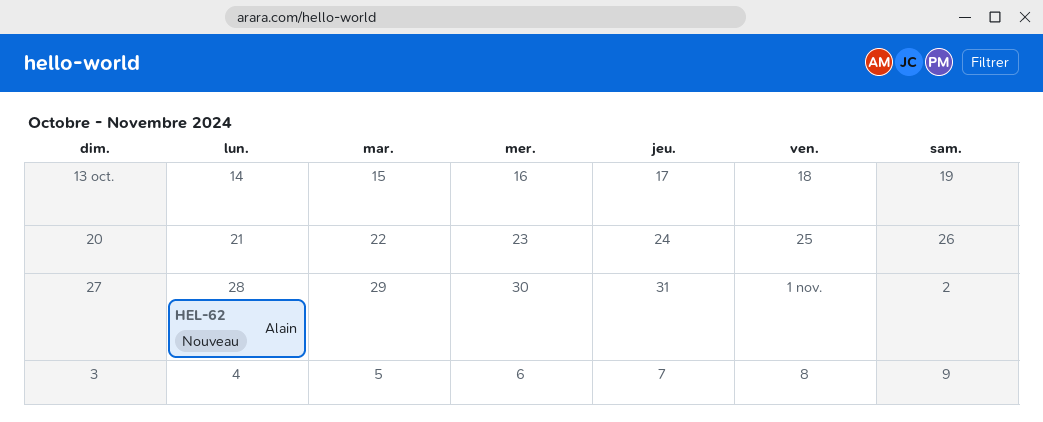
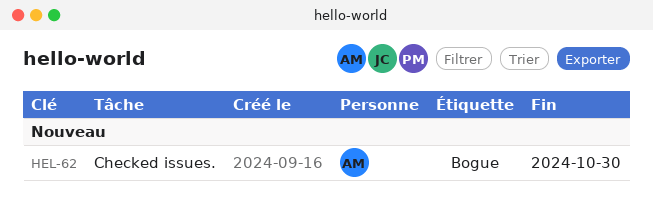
HEL-62, due: Oct 28 -> Oct 30

